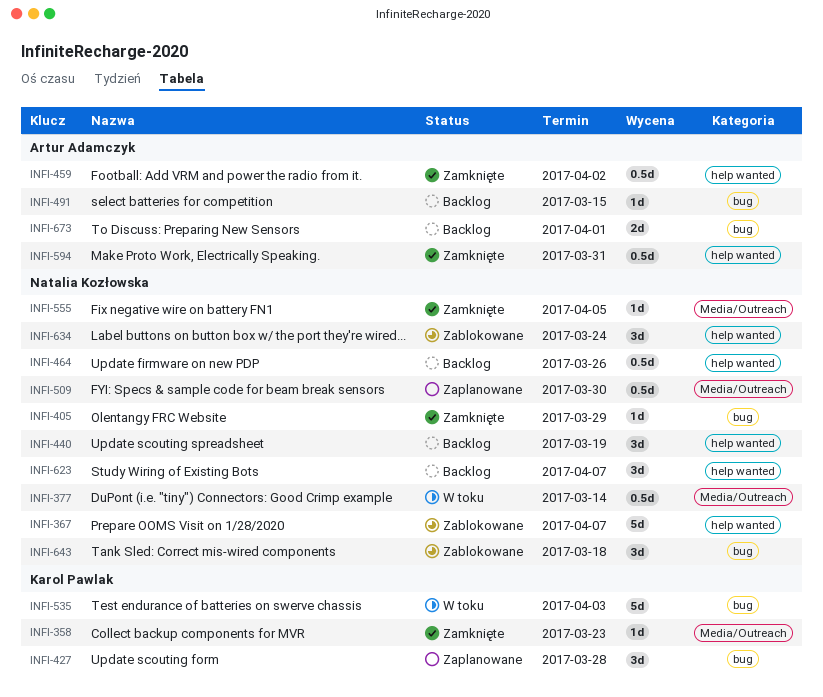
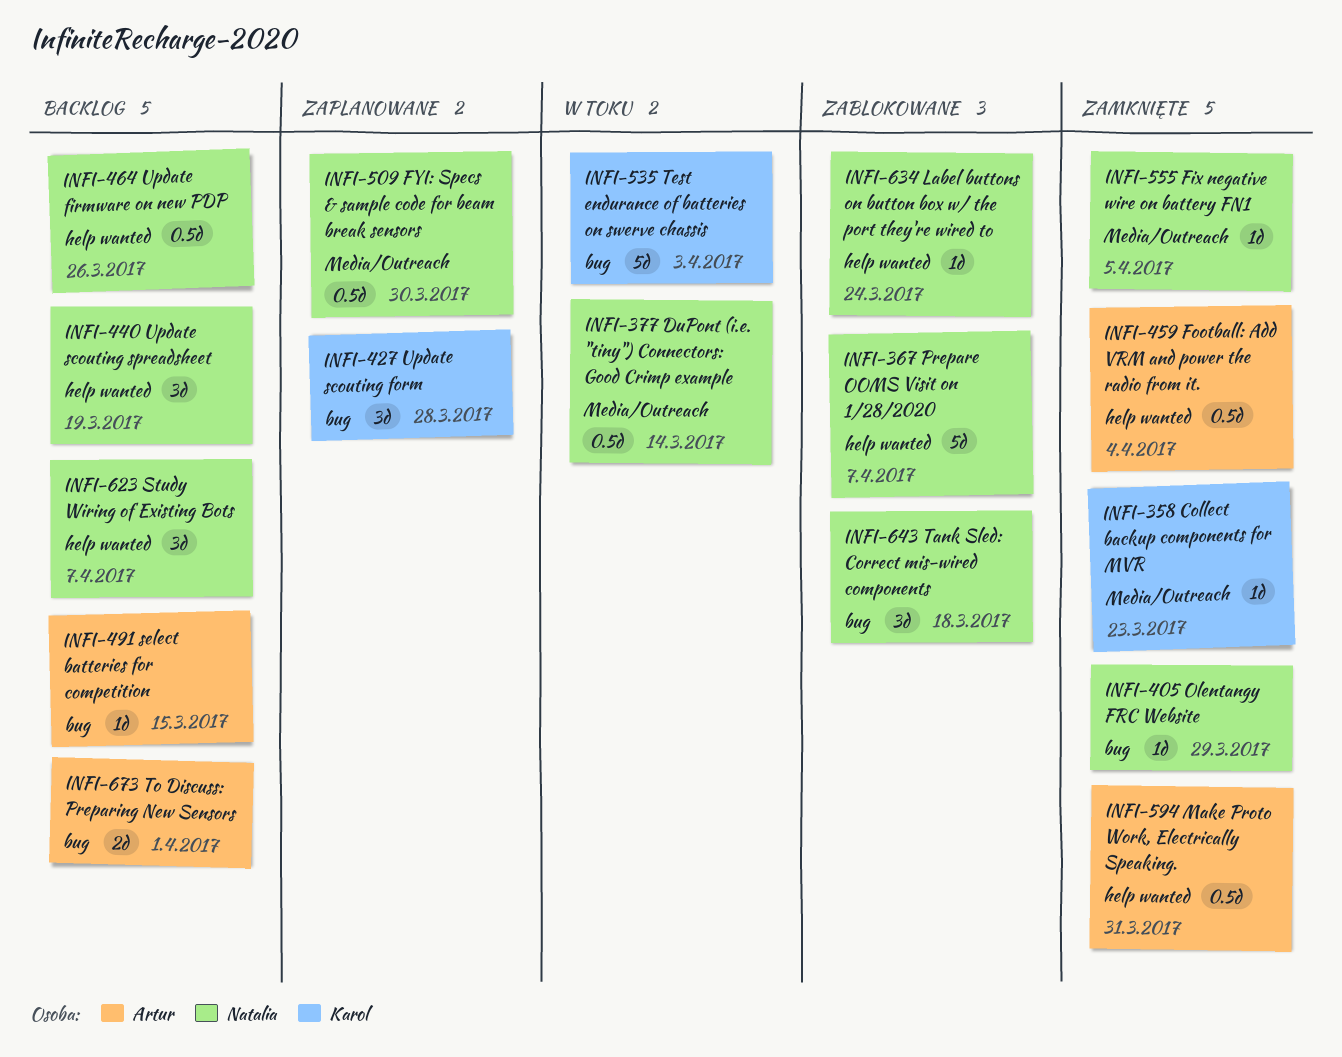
INFI-459, due: Apr 2 -> Apr 4
INFI-634, estimate: 3d -> 1d

